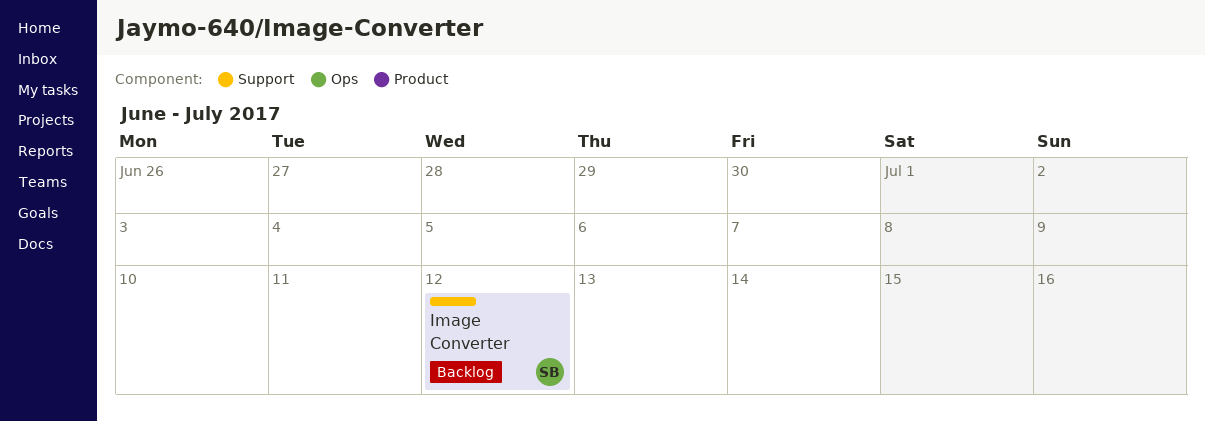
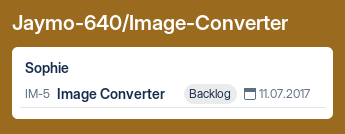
Image Converter, due: Jul 12 -> Jul 11

